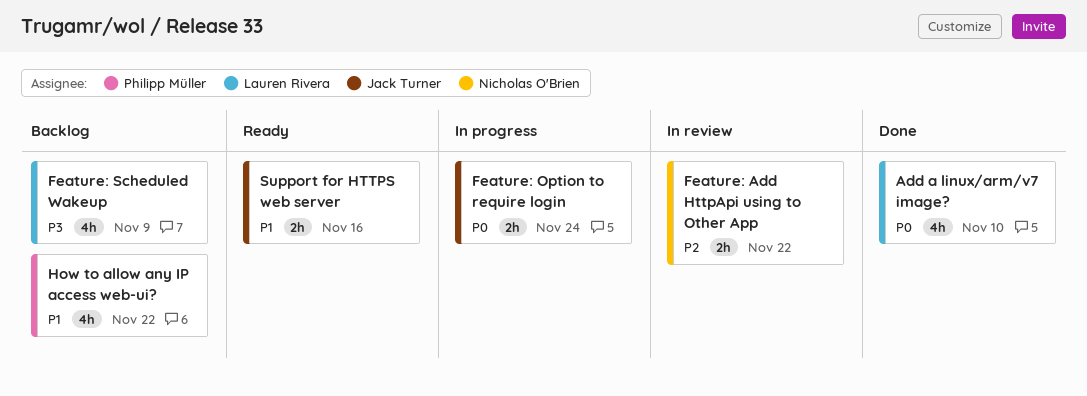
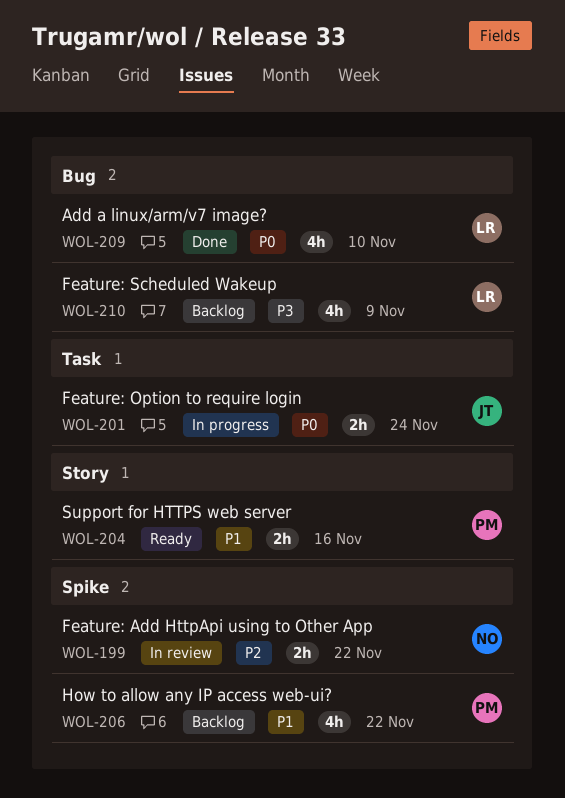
Support for HTTPS web server, owner: Jack Turner -> Philipp Müller

